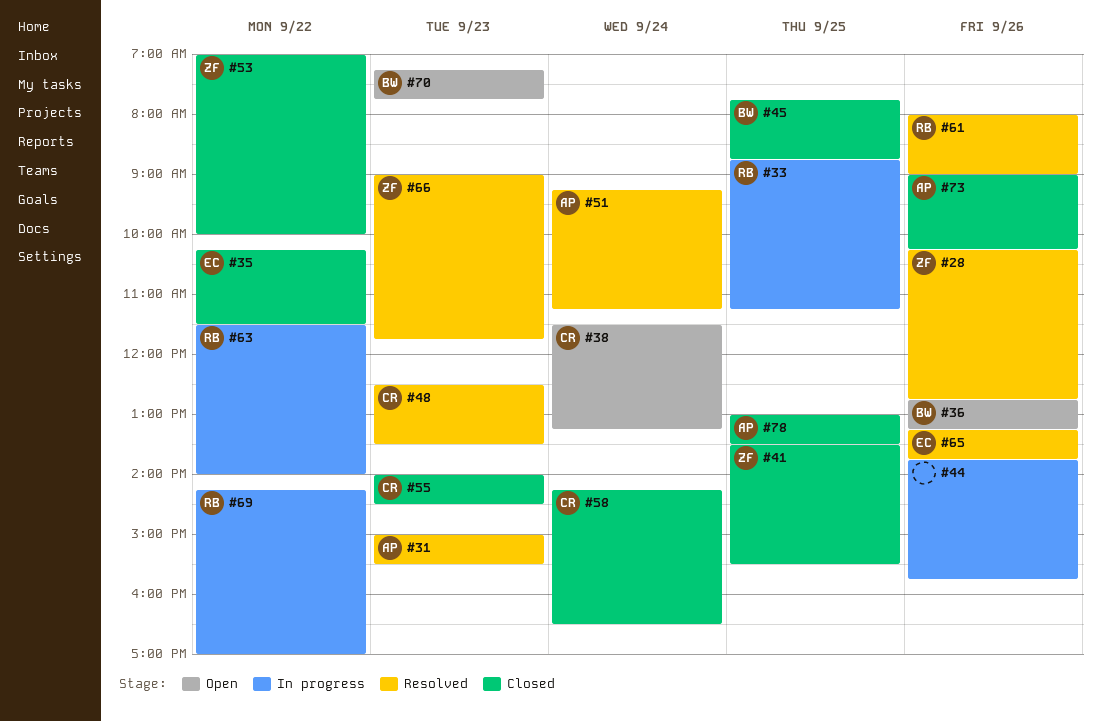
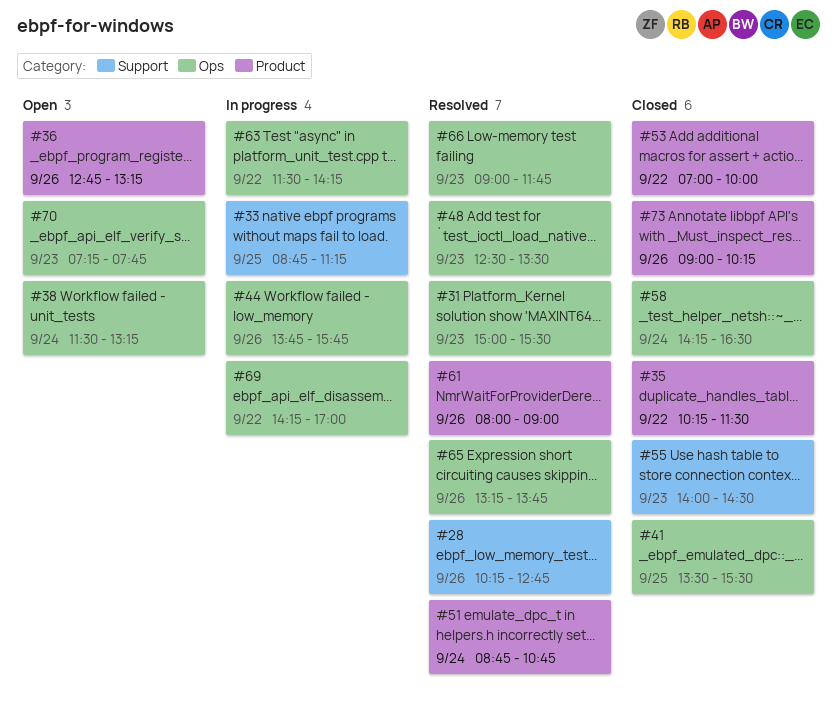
#45: present -> none
#51, begins: 09:15 -> 08:45
#51, ends: 11:15 -> 10:45
#63, ends: 14:00 -> 14:15
#78: present -> none

